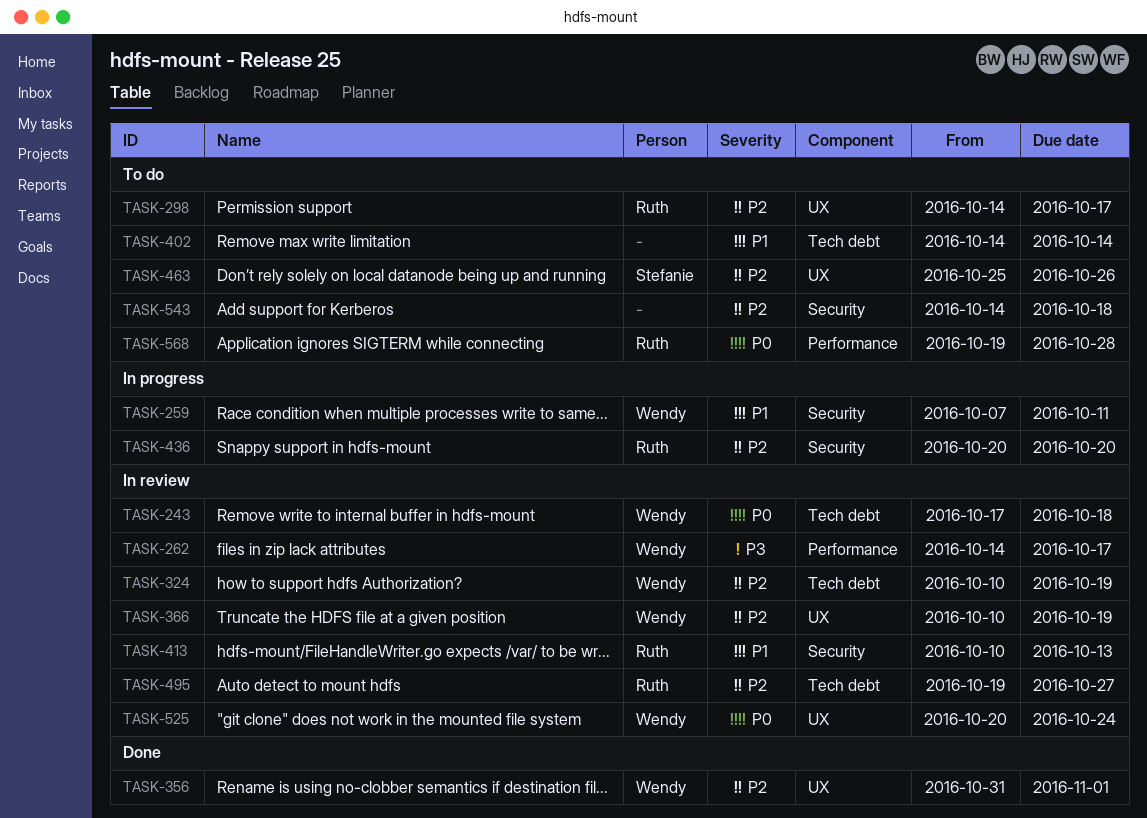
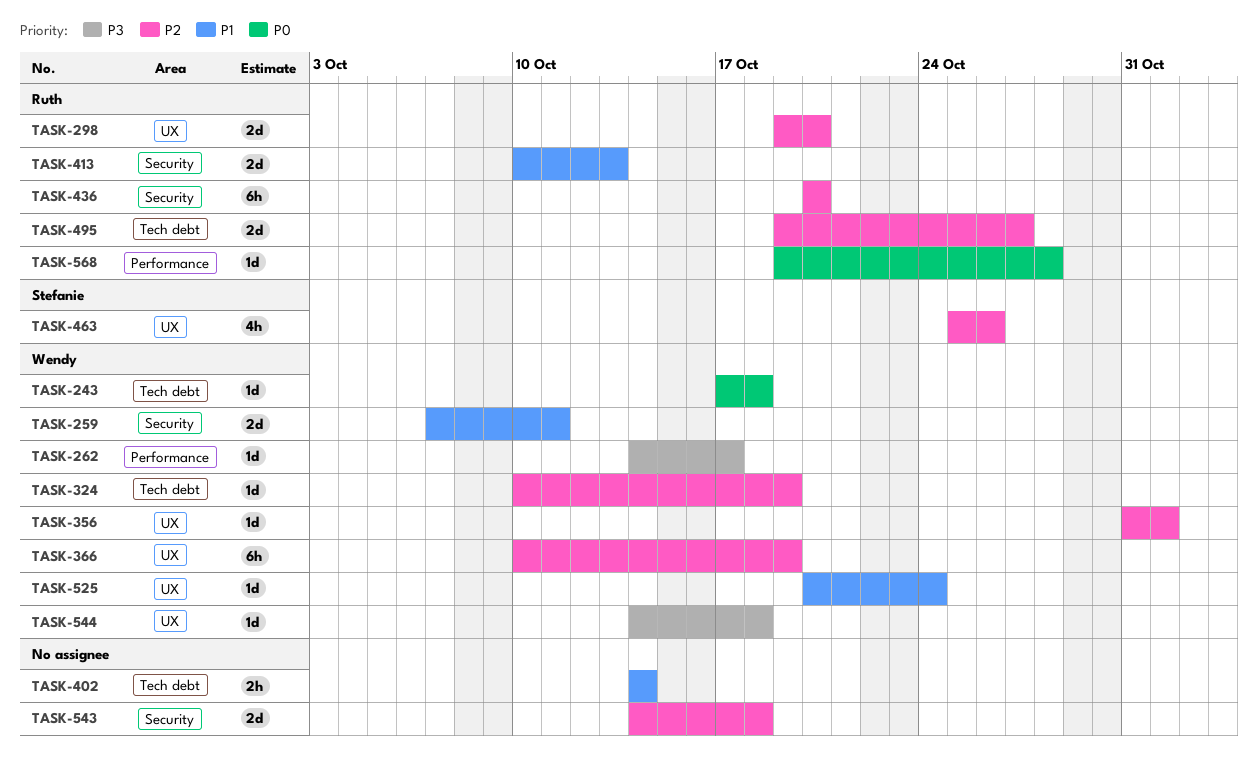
TASK-298, start: Oct 14 -> Oct 19
TASK-298, due: Oct 17 -> Oct 20
TASK-525, priority: P0 -> P1
TASK-544: none -> present

